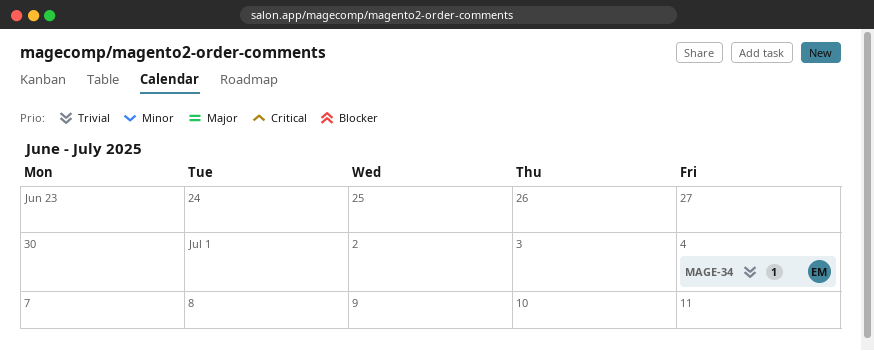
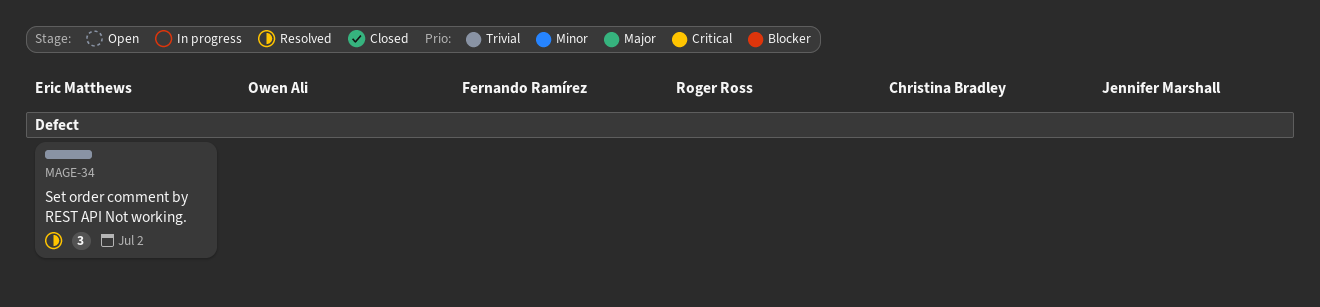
MAGE-34, estimate: 1 -> 3
MAGE-34, due: Jul 4 -> Jul 2

